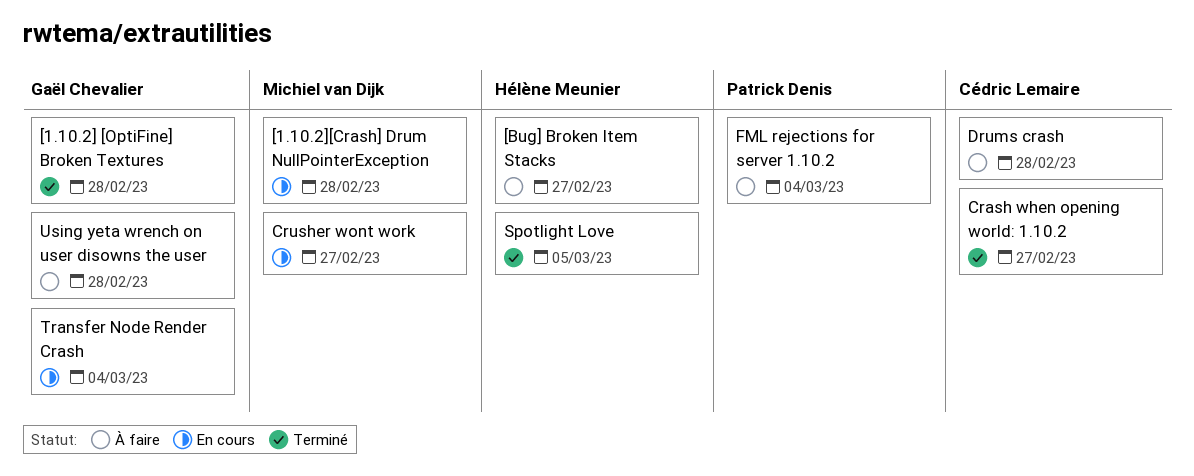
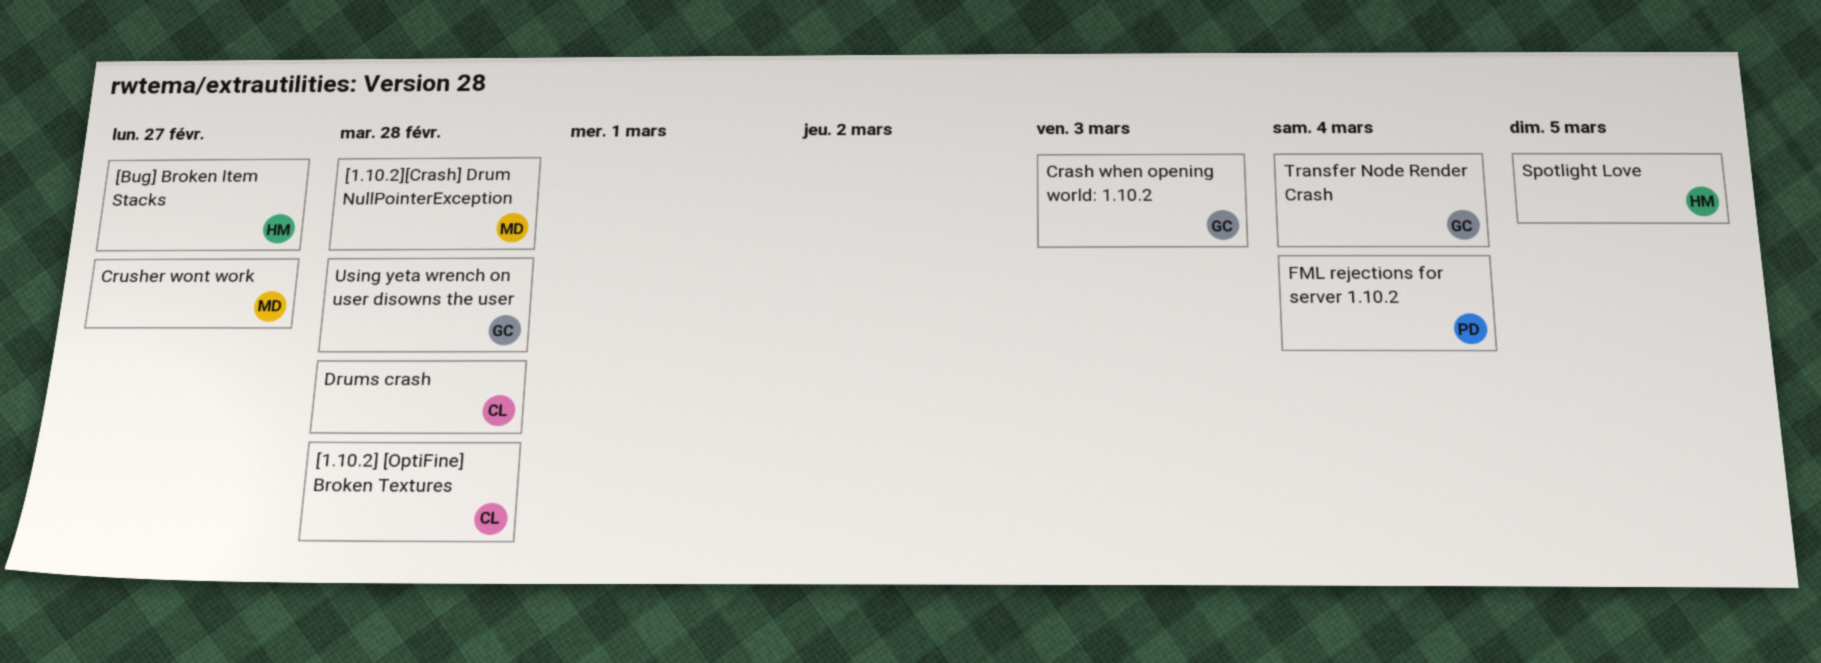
[1.10.2] [OptiFine] Broken Textures, owner: Gaël Chevalier -> Cédric Lemaire
Crash when opening world: 1.10.2, owner: Cédric Lemaire -> Gaël Chevalier
Crash when opening world: 1.10.2, due: Feb 27 -> Mar 3

